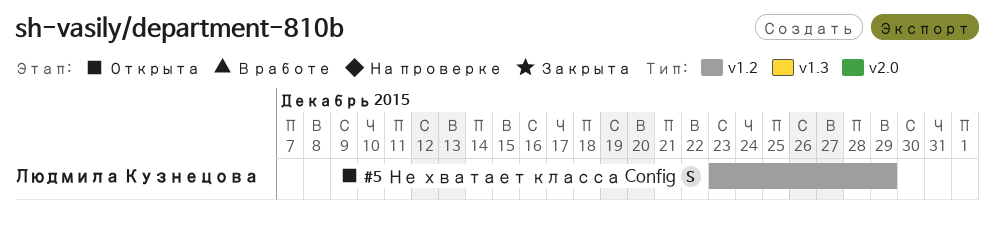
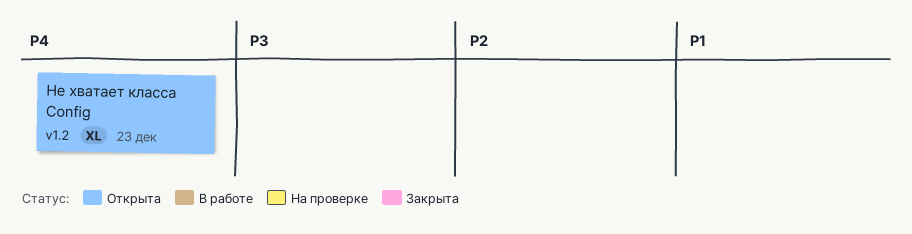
Не хватает класса Config, estimate: S -> XL
Не хватает класса Config, due: Dec 29 -> Dec 23

